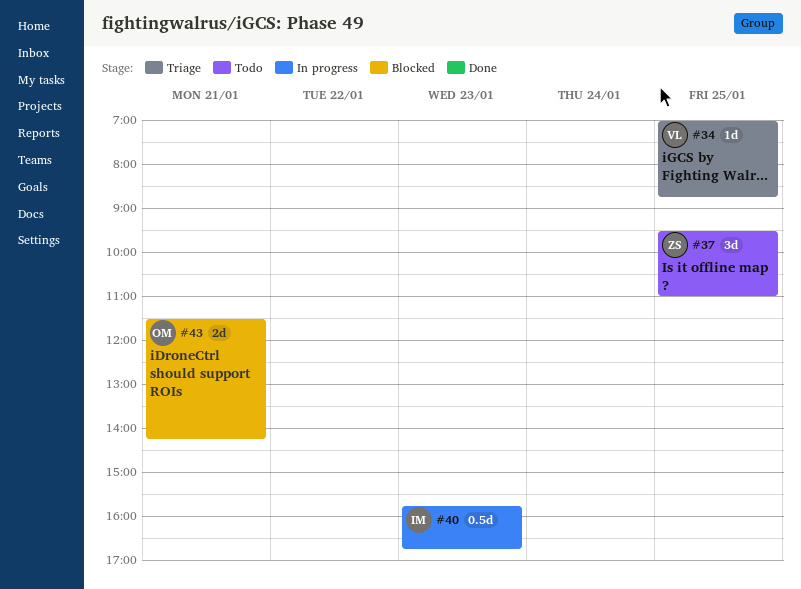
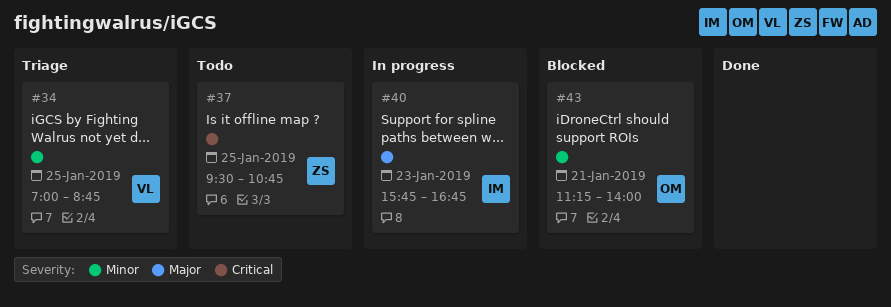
#37, ends: 11:00 -> 10:45
#43, begins: 11:30 -> 11:15
#43, ends: 14:15 -> 14:00

